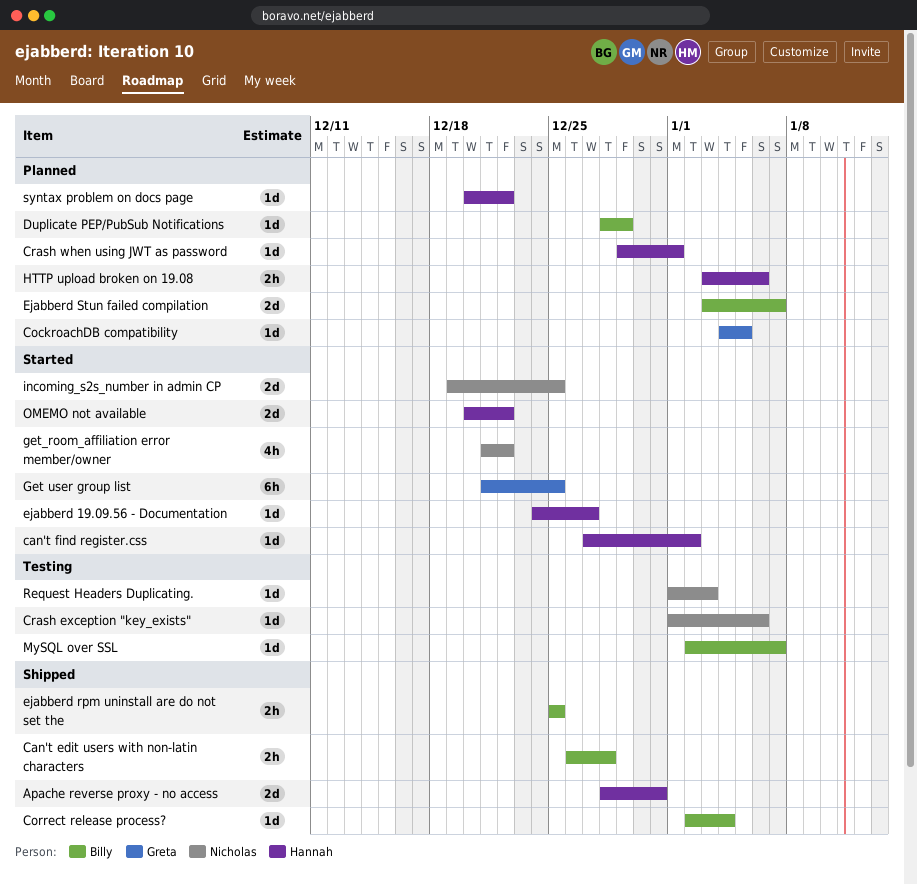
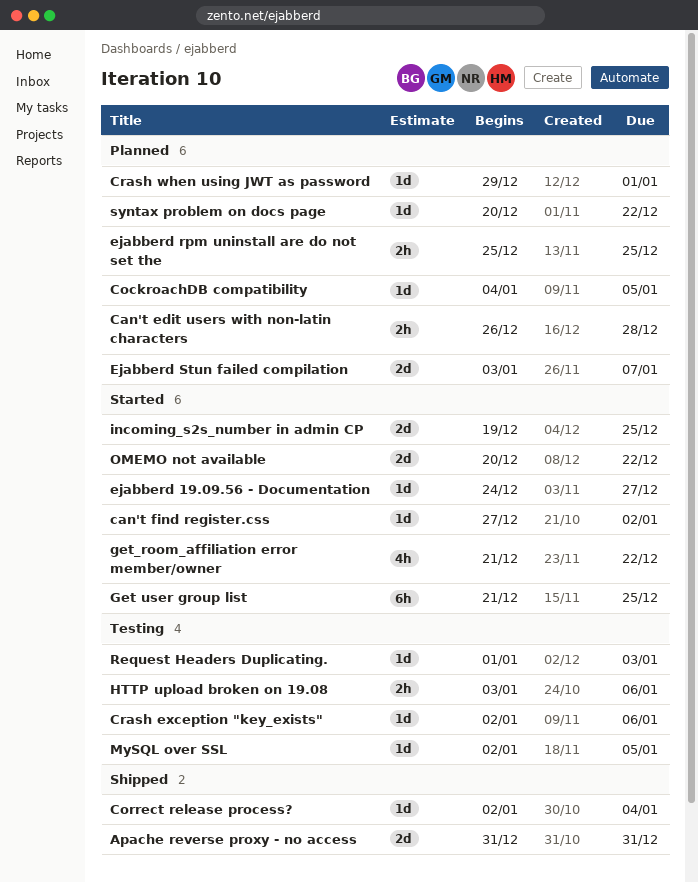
Apache reverse proxy - no access, start: Dec 28 -> Dec 31
Can't edit users with non-latin characters, status: Shipped -> Planned
Crash exception "key_exists", start: Jan 1 -> Jan 2
Duplicate PEP/PubSub Notifications: present -> none
ejabberd rpm uninstall are do not set the, status: Shipped -> Planned
HTTP upload broken on 19.08, status: Planned -> Testing
MySQL over SSL, due: Jan 7 -> Jan 5

